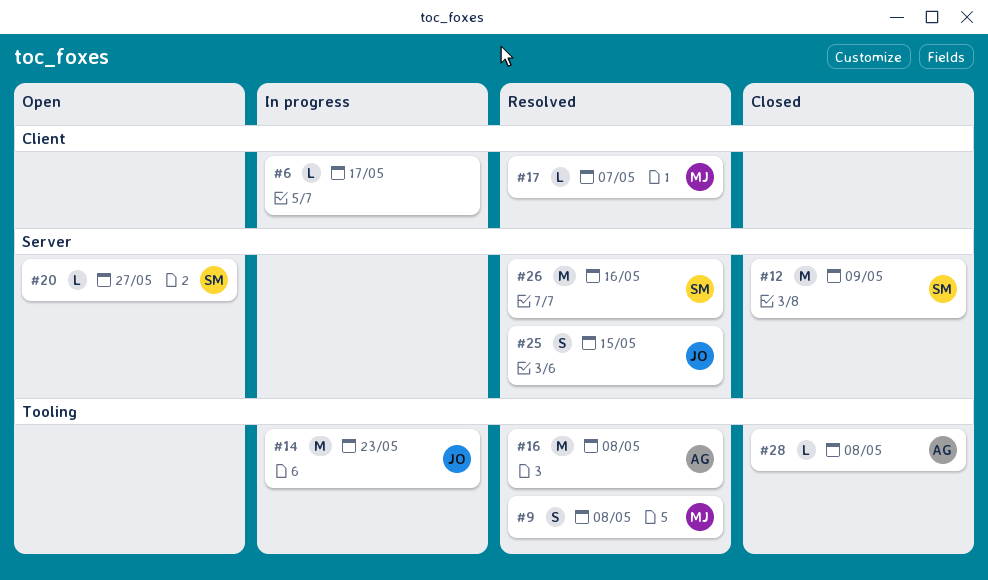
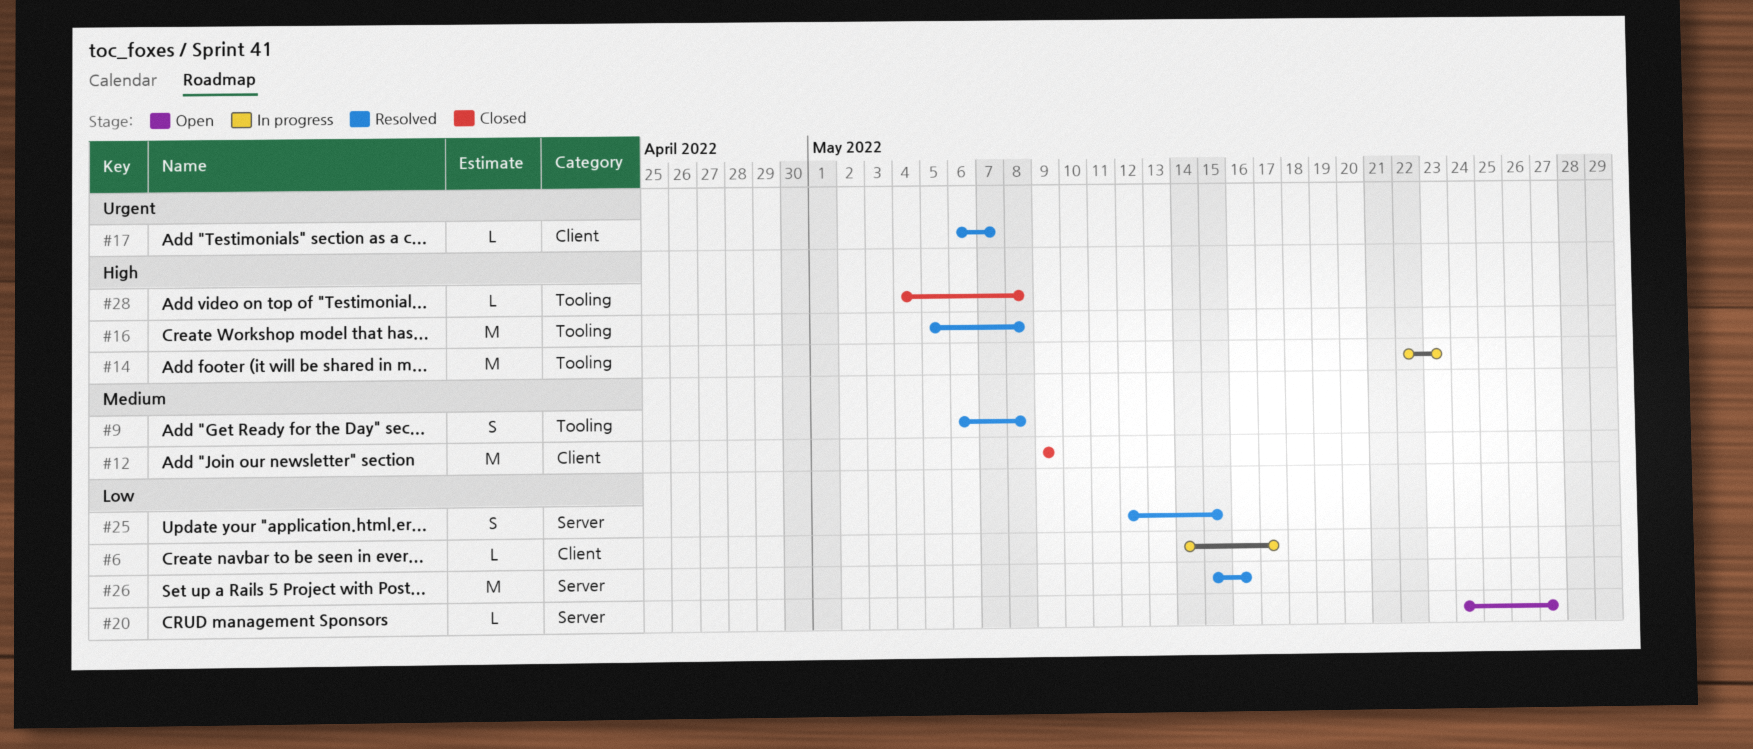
#12, label: Server -> Client

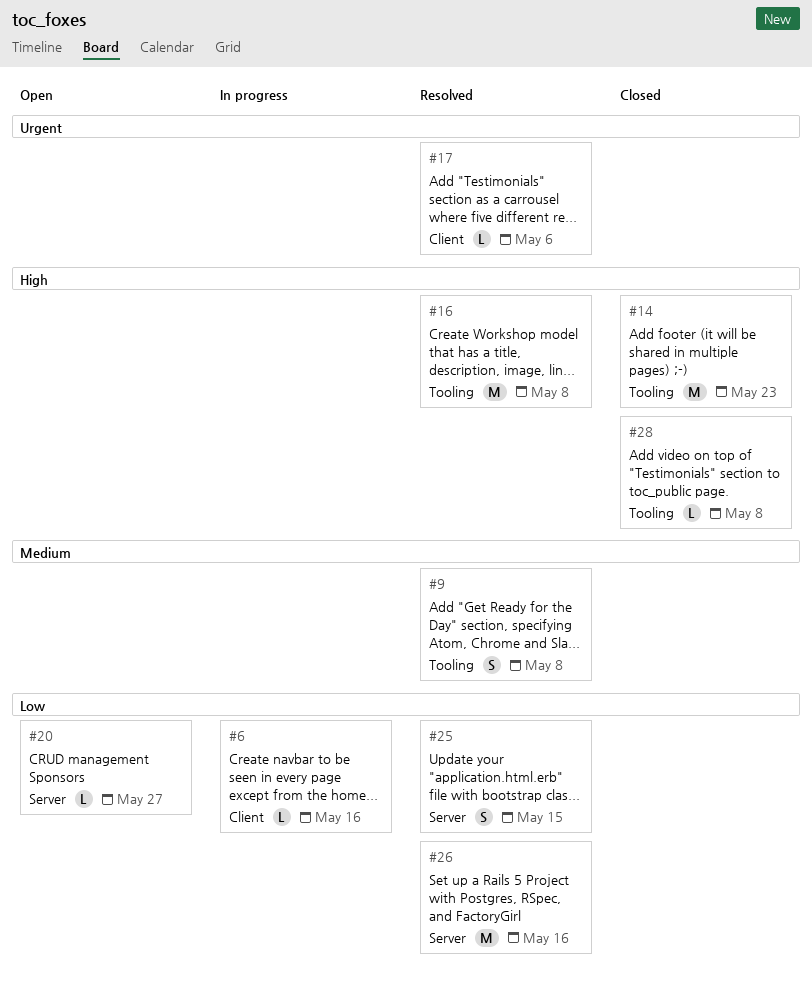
#6, due: May 17 -> May 16
#12: present -> none
#14, status: In progress -> Closed
#17, due: May 7 -> May 6

